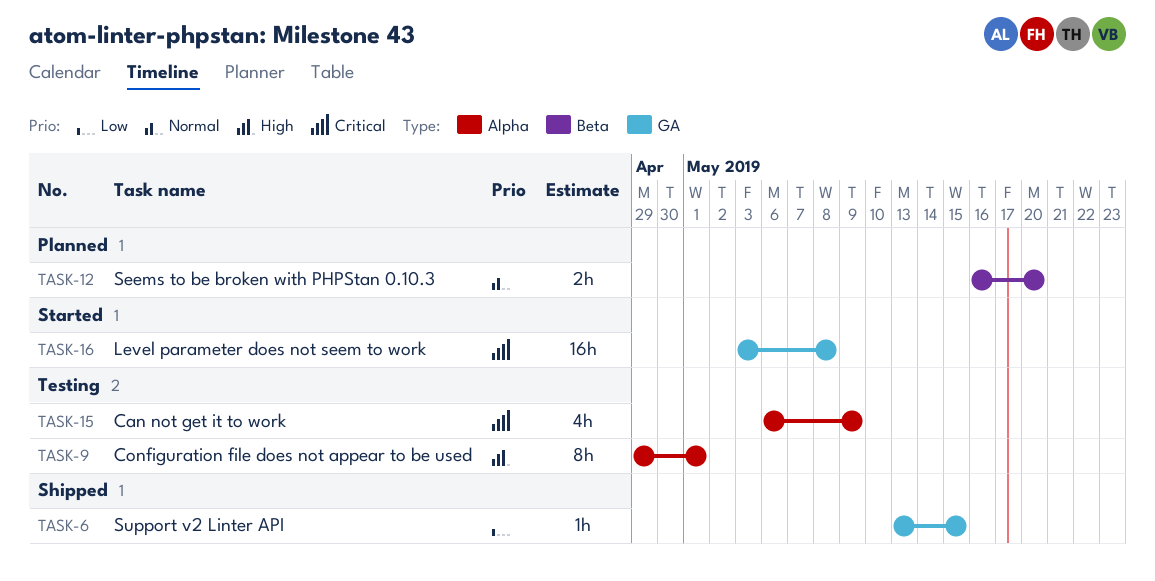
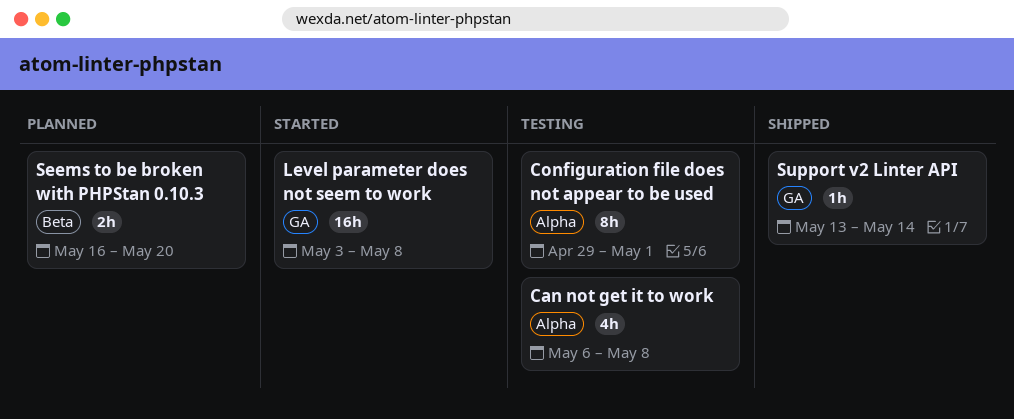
Can not get it to work, due: May 9 -> May 8
Support v2 Linter API, due: May 15 -> May 14

